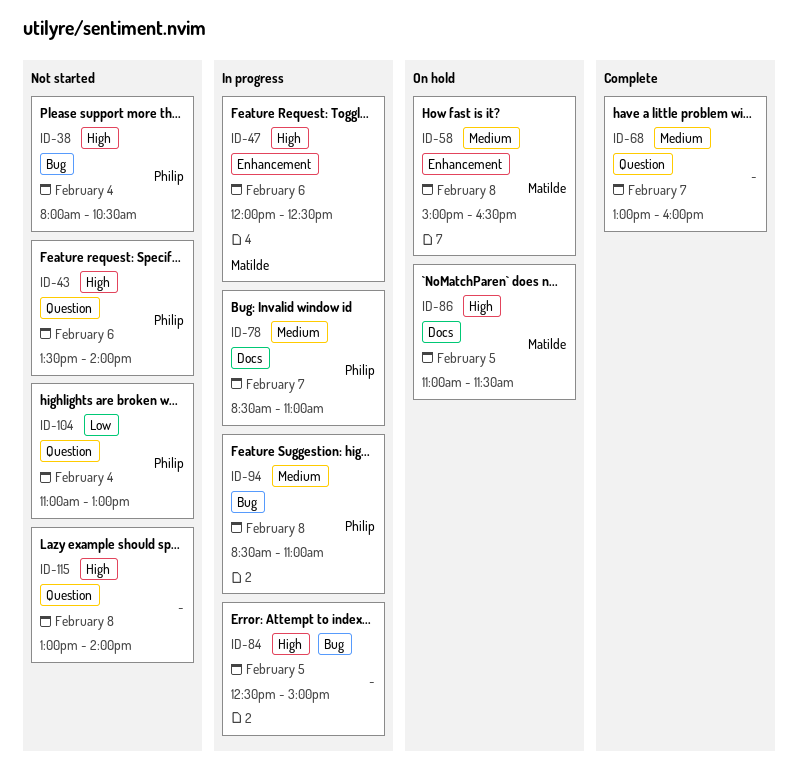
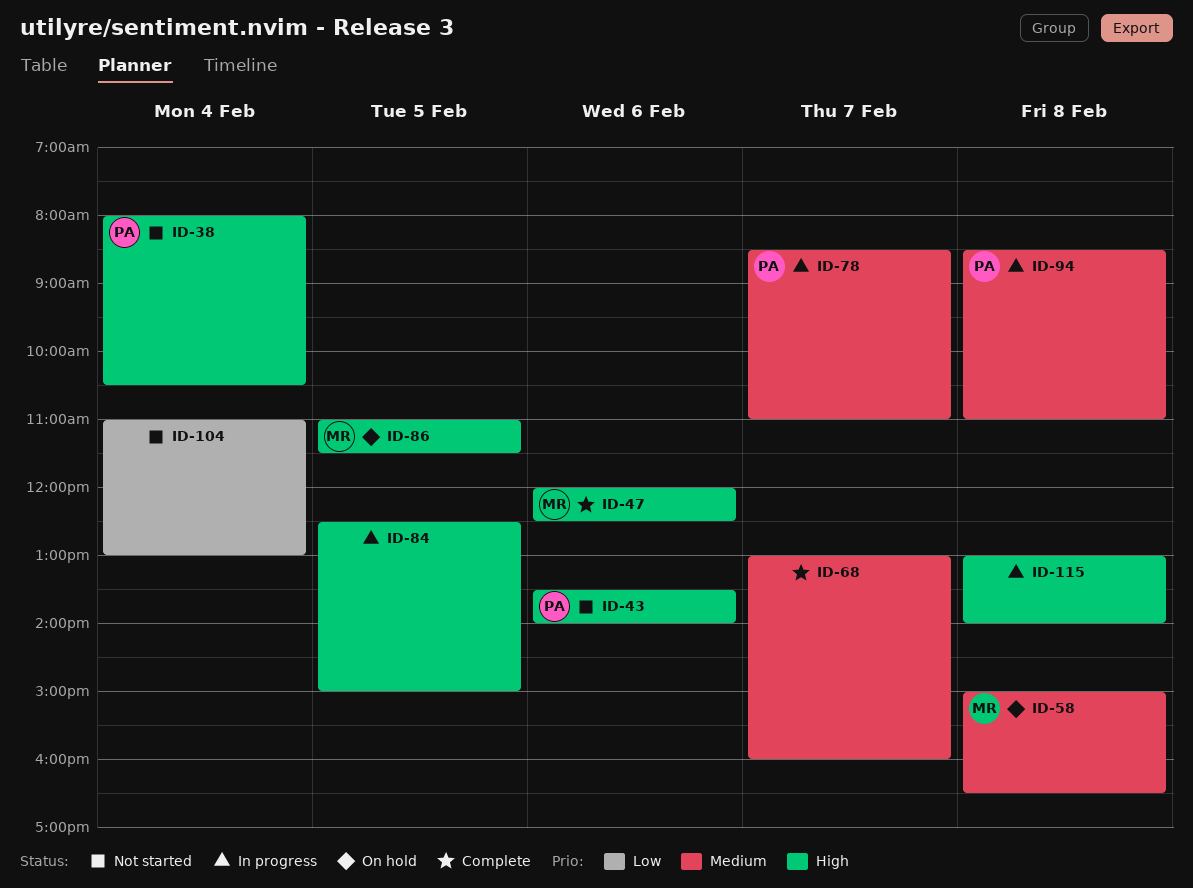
ID-47, status: In progress -> Complete
ID-104, owner: Philip -> none
ID-115, status: Not started -> In progress

